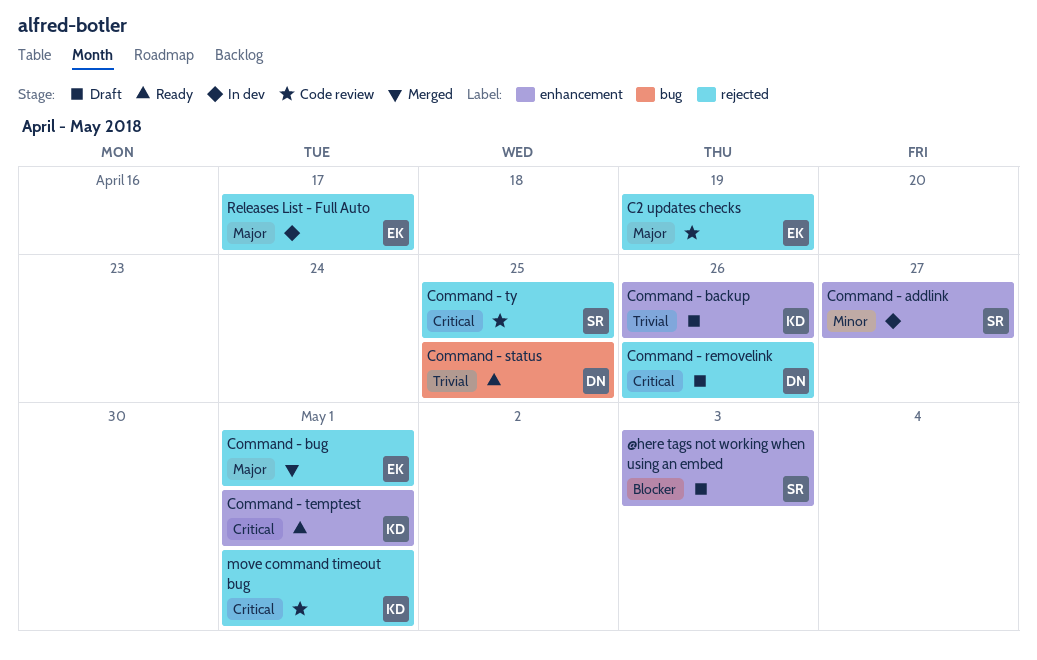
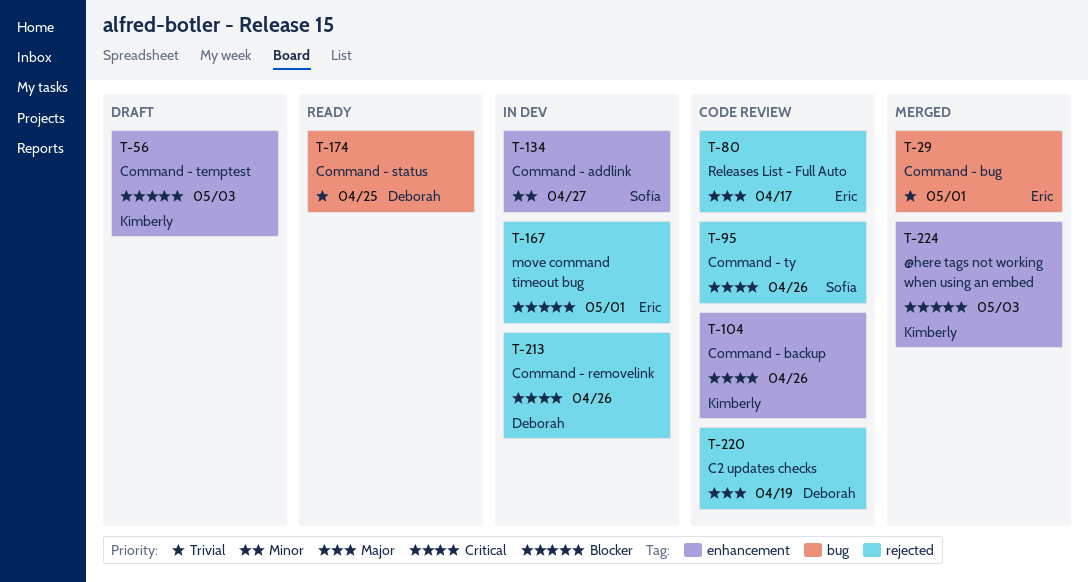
@here tags not working when using an embed, status: Draft -> Merged
@here tags not working when using an embed, owner: Sofía -> Kimberly
C2 updates checks, owner: Eric -> Deborah
Command - backup, status: Draft -> Code review
Command - backup, priority: Trivial -> Critical
Command - bug, priority: Major -> Trivial
Command - bug, label: rejected -> bug
Command - removelink, status: Draft -> In dev
Command - temptest, status: Ready -> Draft
Command - temptest, priority: Critical -> Blocker
Command - temptest, due: May 1 -> May 3
Command - ty, due: Apr 25 -> Apr 26
move command timeout bug, status: Code review -> In dev
move command timeout bug, owner: Kimberly -> Eric
move command timeout bug, priority: Critical -> Blocker
Releases List - Full Auto, status: In dev -> Code review

